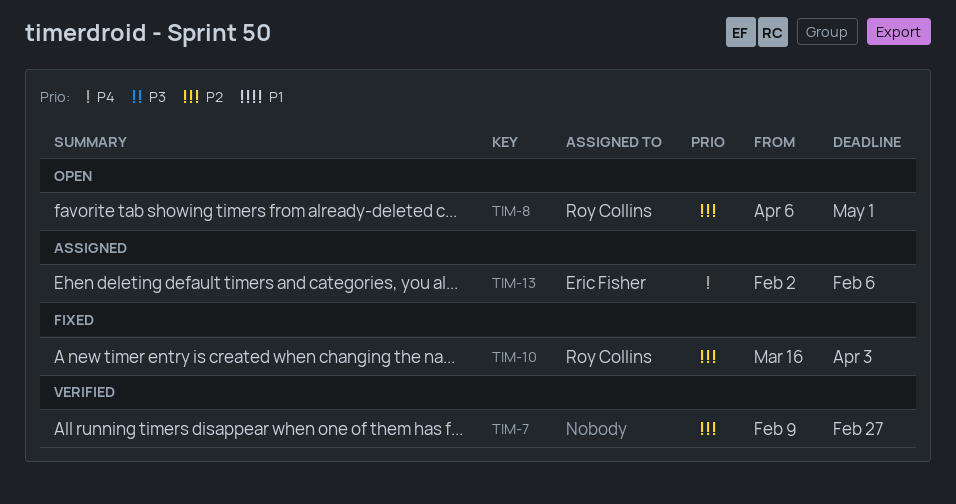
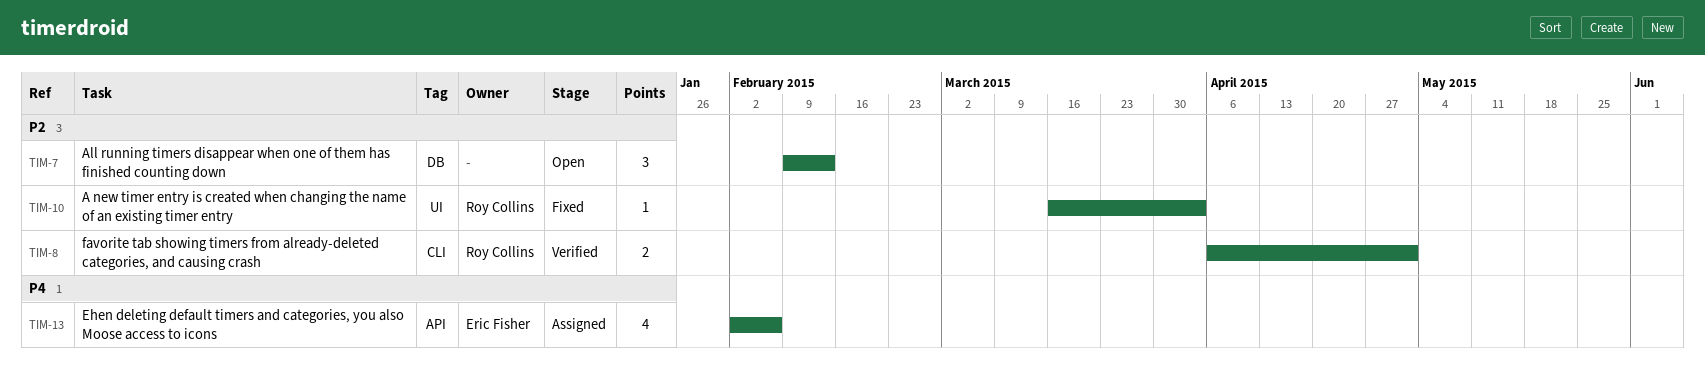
TIM-7, status: Verified -> Open
TIM-7, due: Feb 27 -> Feb 13
TIM-8, status: Open -> Verified

